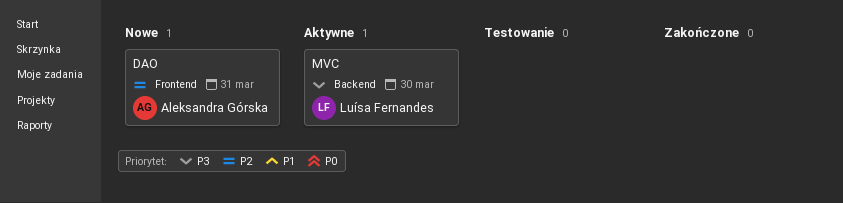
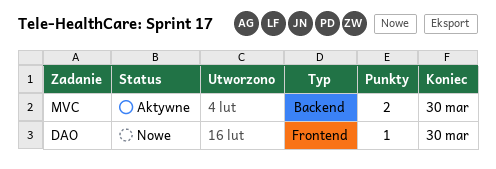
DAO, due: Mar 31 -> Mar 30

